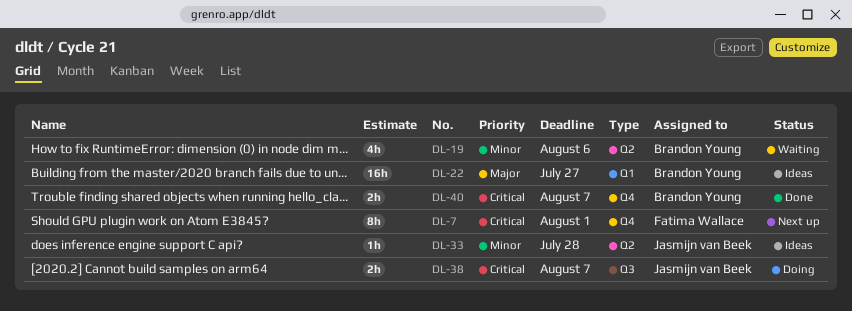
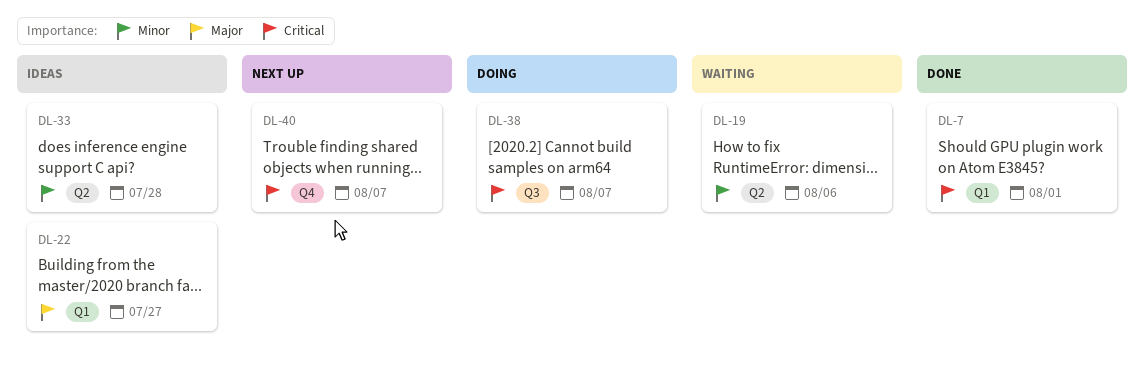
DL-7, status: Next up -> Done
DL-7, label: Q4 -> Q1
DL-40, status: Done -> Next up

